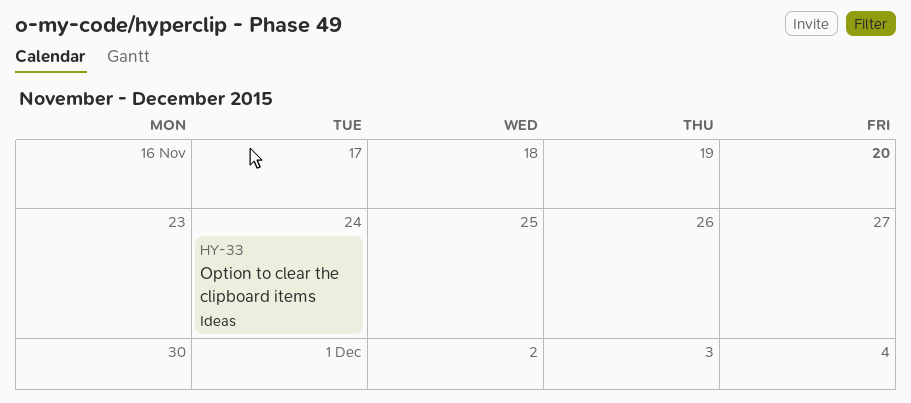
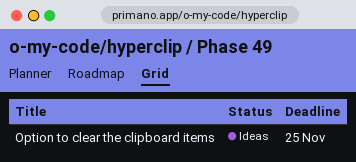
Option to clear the clipboard items, due: Nov 24 -> Nov 25

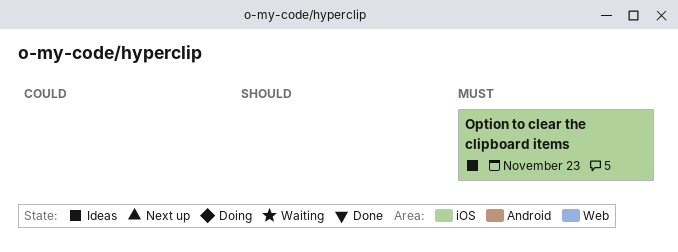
Option to clear the clipboard items, due: Nov 25 -> Nov 23

